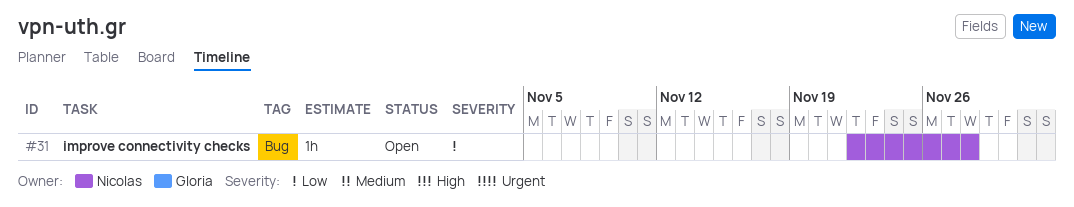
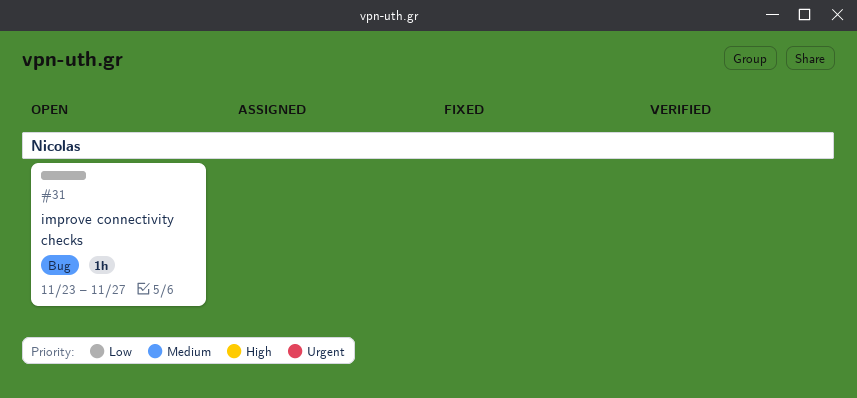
#31, start: Nov 22 -> Nov 23
#31, due: Nov 28 -> Nov 27

